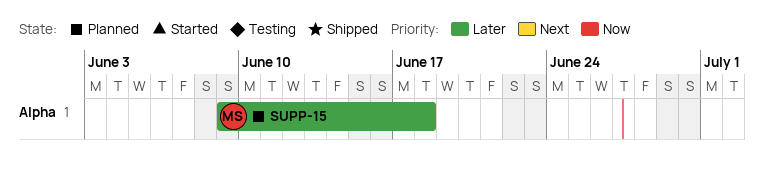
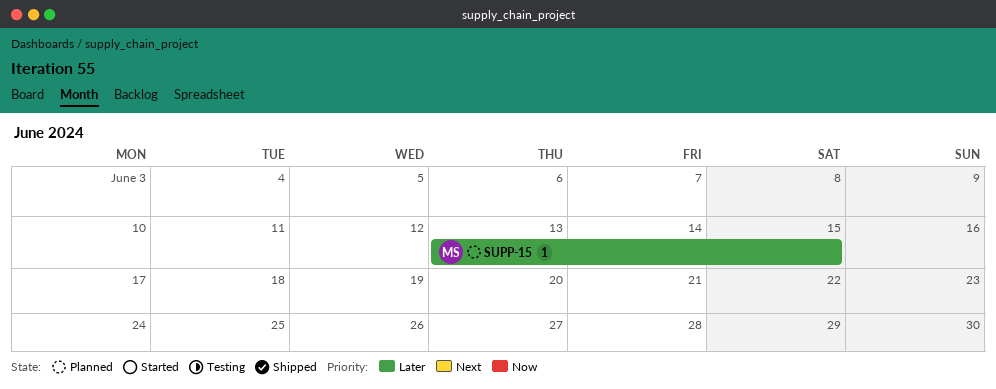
SUPP-15, start: Jun 9 -> Jun 13
SUPP-15, due: Jun 18 -> Jun 15

